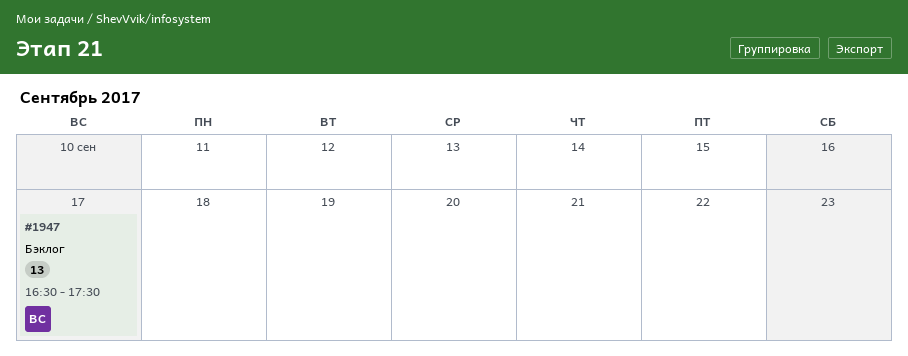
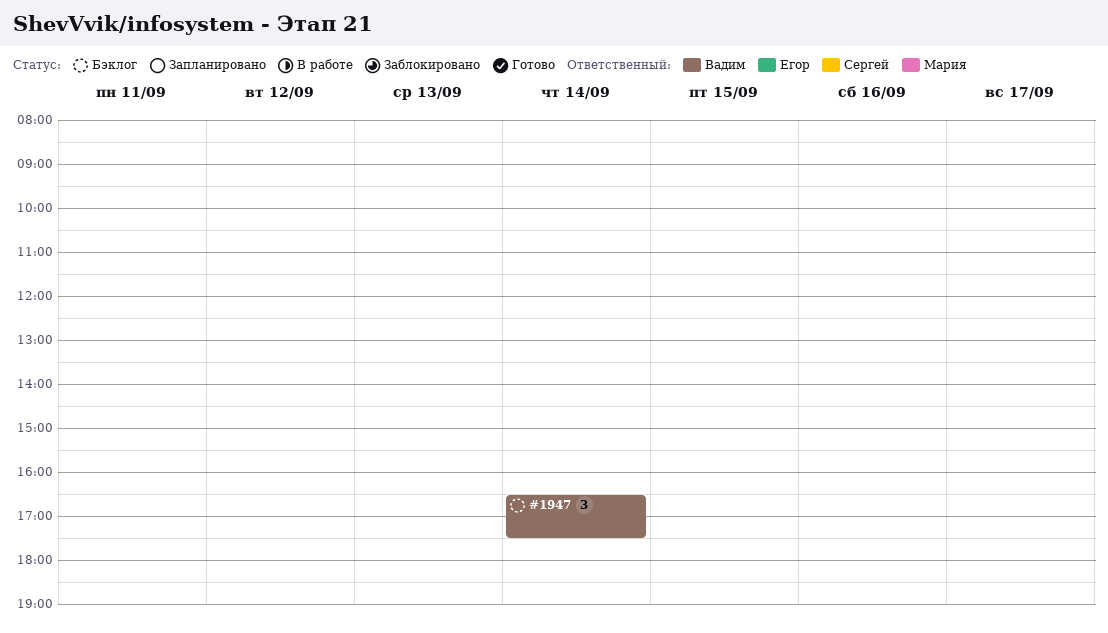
#1947, estimate: 13 -> 3
#1947, day: Sep 17 -> Sep 14

